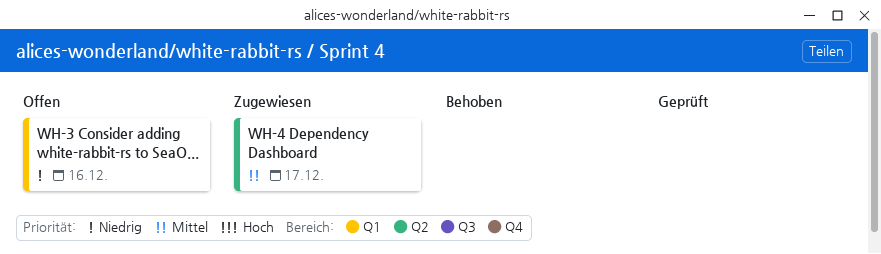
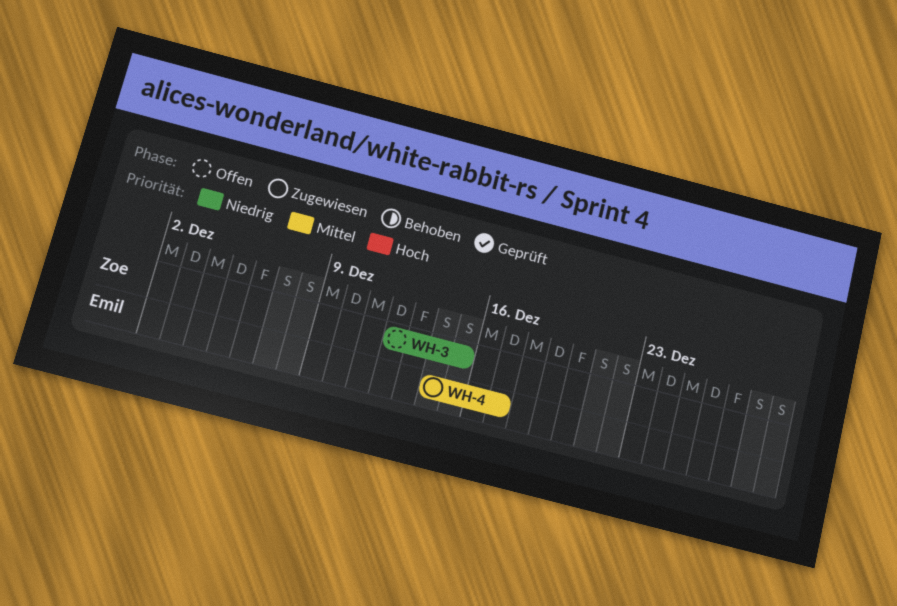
WH-3, due: Dec 16 -> Dec 15

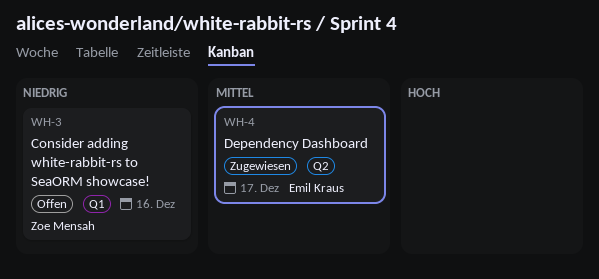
WH-3, due: Dec 15 -> Dec 16

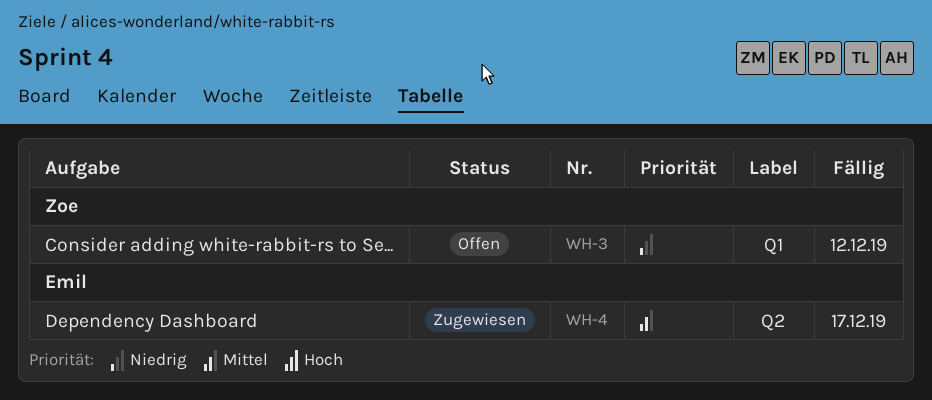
WH-3, due: Dec 16 -> Dec 12

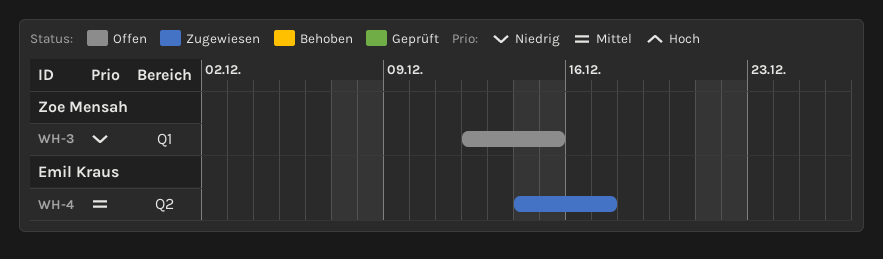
WH-3, due: Dec 12 -> Dec 15

